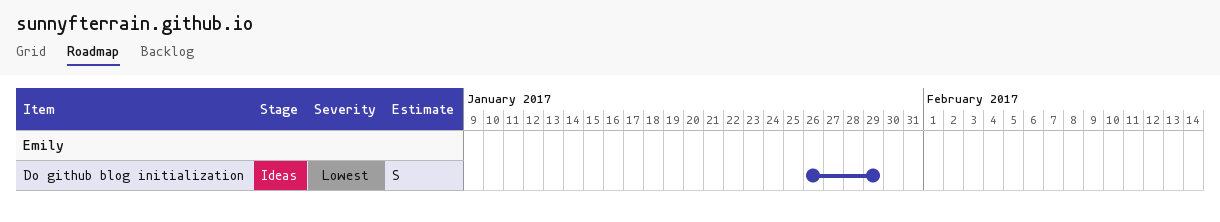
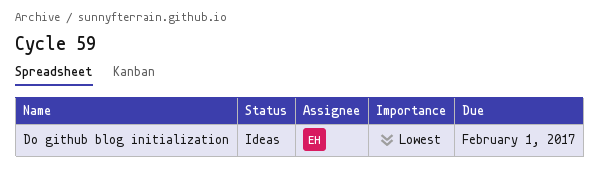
Do github blog initialization, due: Jan 29 -> Feb 1

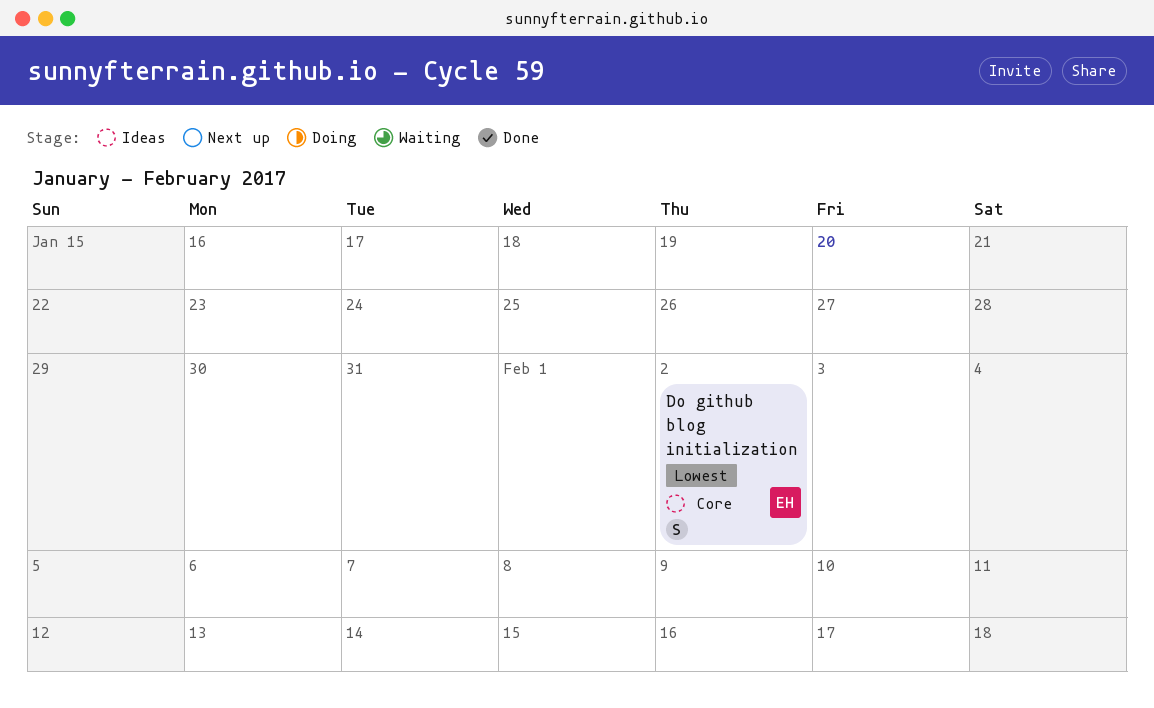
Do github blog initialization, due: Feb 1 -> Feb 2

